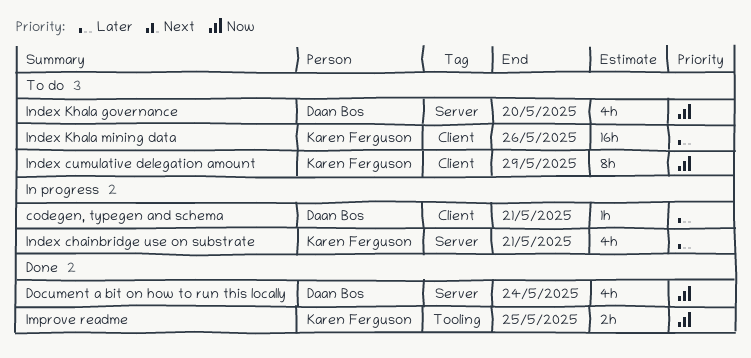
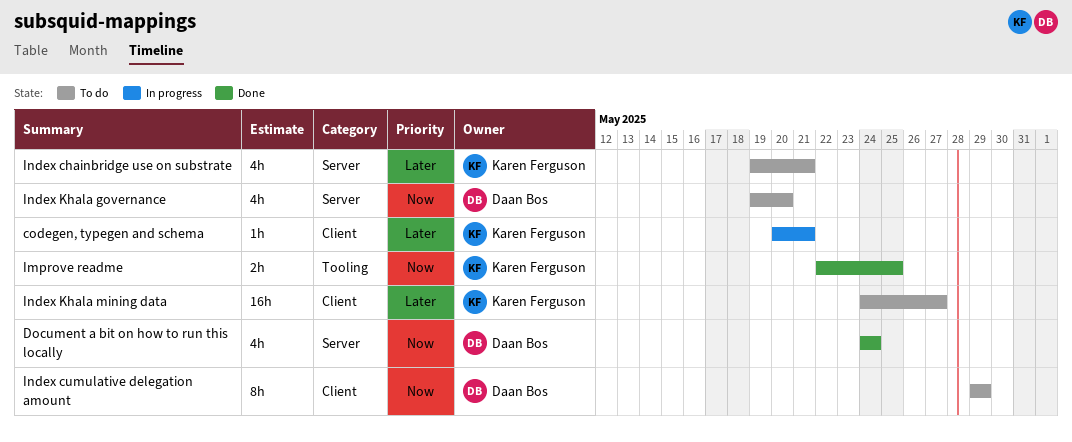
codegen, typegen and schema, owner: Daan Bos -> Karen Ferguson
Index chainbridge use on substrate, status: In progress -> To do
Index cumulative delegation amount, owner: Karen Ferguson -> Daan Bos
Index Khala mining data, due: May 26 -> May 27

